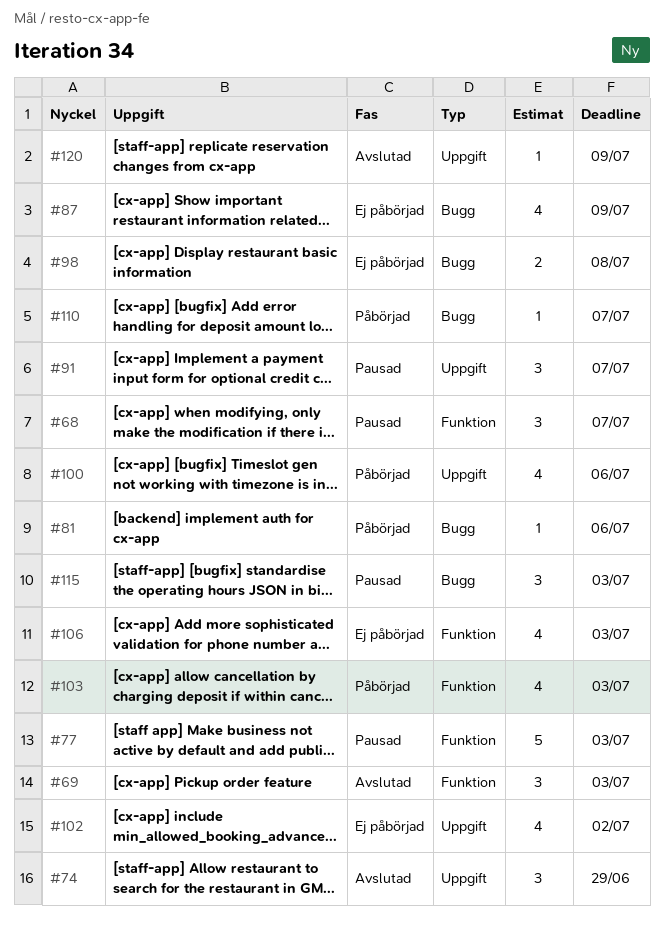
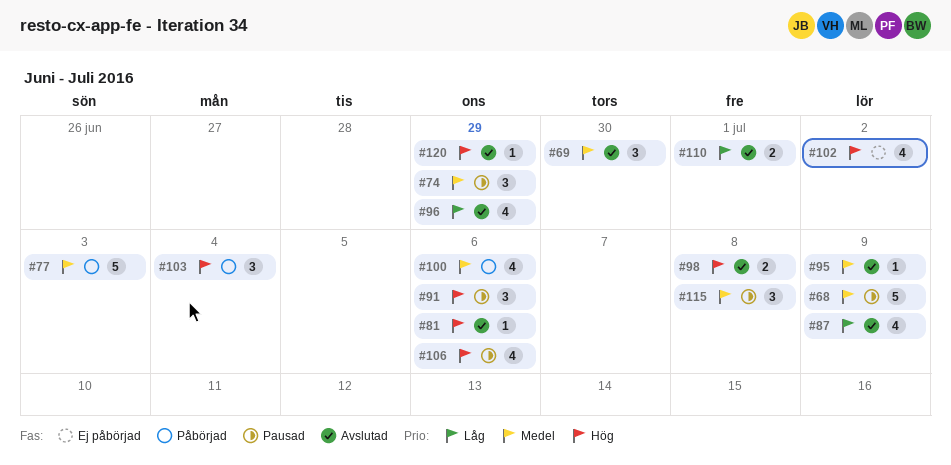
#68, estimate: 3 -> 5
#68, due: Jul 7 -> Jul 9
#69, due: Jul 3 -> Jun 30
#74, status: Avslutad -> Pausad
#77, status: Pausad -> Påbörjad
#81, status: Påbörjad -> Avslutad
#87, status: Ej påbörjad -> Avslutad
#91, due: Jul 7 -> Jul 6
#95: none -> present
#96: none -> present
#98, status: Ej påbörjad -> Avslutad
#103, estimate: 4 -> 3
#103, due: Jul 3 -> Jul 4
#106, status: Ej påbörjad -> Pausad
#106, due: Jul 3 -> Jul 6
#110, status: Påbörjad -> Avslutad
#110, estimate: 1 -> 2
#110, due: Jul 7 -> Jul 1
#115, due: Jul 3 -> Jul 8
#120, due: Jul 9 -> Jun 29

